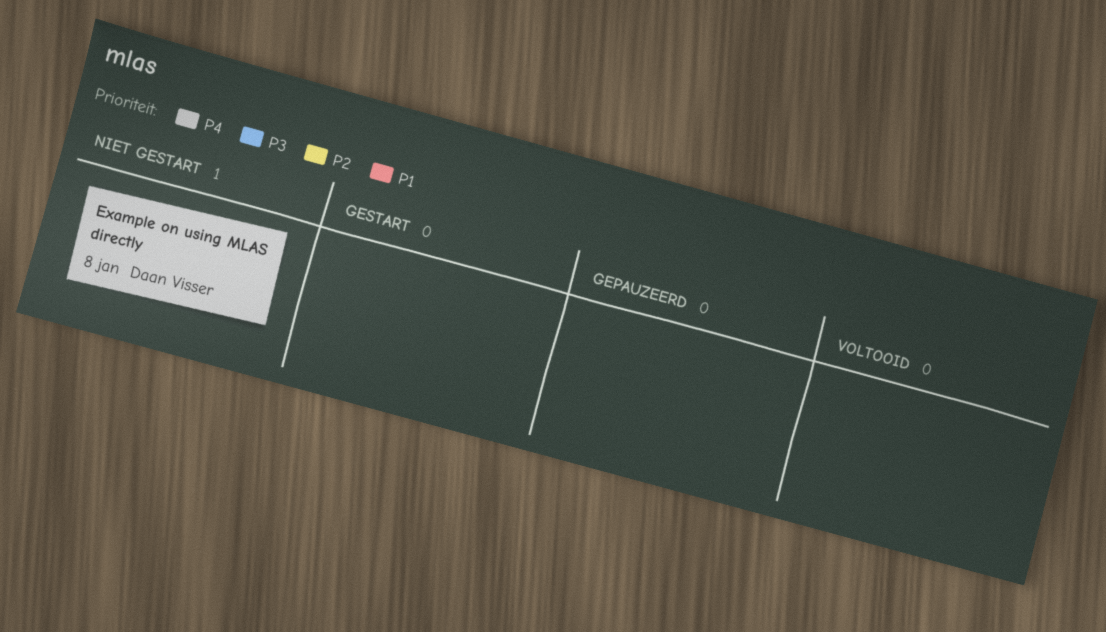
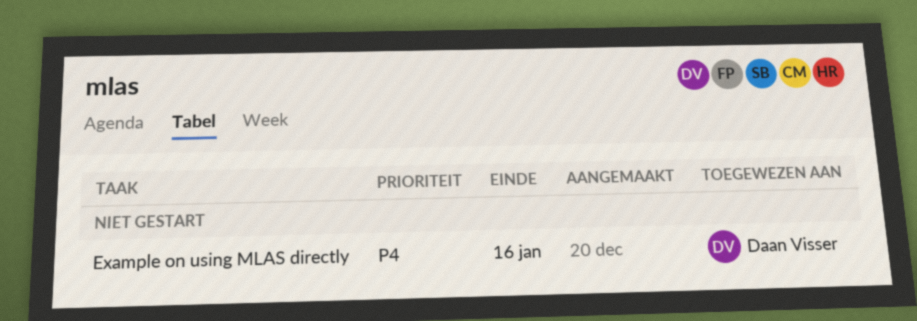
Example on using MLAS directly, due: Jan 8 -> Jan 16

